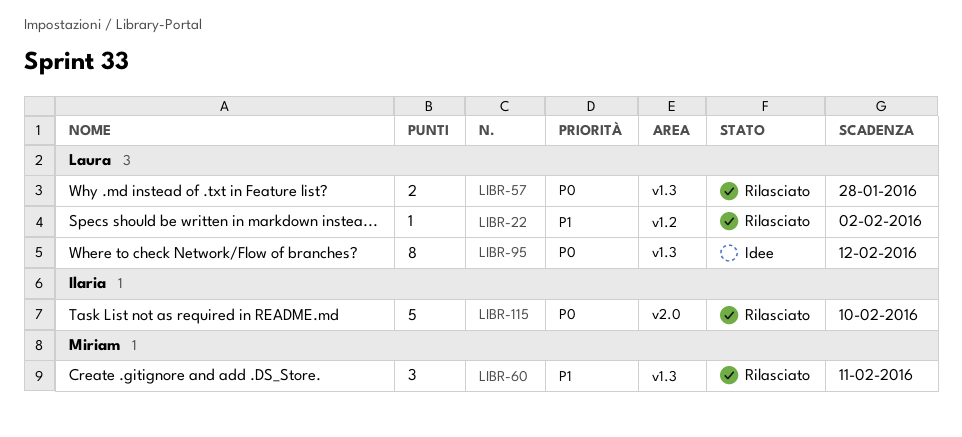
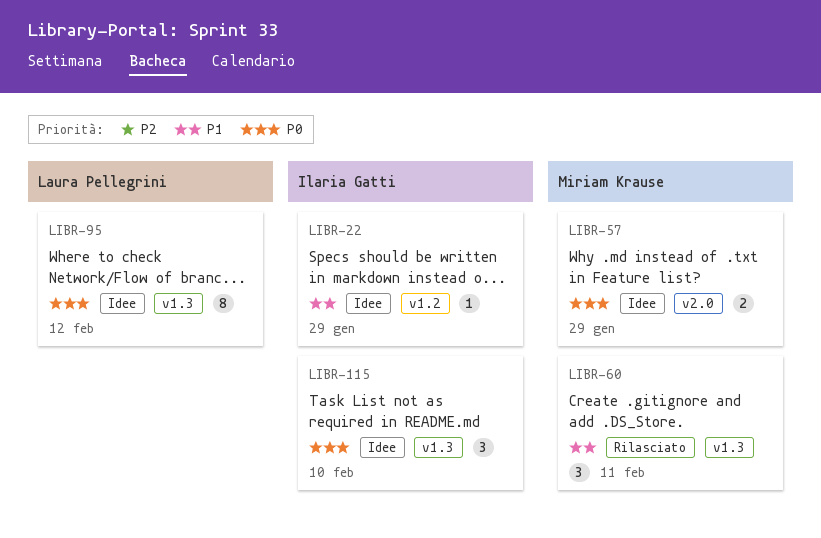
LIBR-22, status: Rilasciato -> Idee
LIBR-22, owner: Laura Pellegrini -> Ilaria Gatti
LIBR-22, due: Feb 2 -> Jan 29
LIBR-57, status: Rilasciato -> Idee
LIBR-57, owner: Laura Pellegrini -> Miriam Krause
LIBR-57, label: v1.3 -> v2.0
LIBR-57, due: Jan 28 -> Jan 29
LIBR-115, status: Rilasciato -> Idee
LIBR-115, label: v2.0 -> v1.3
LIBR-115, estimate: 5 -> 3

